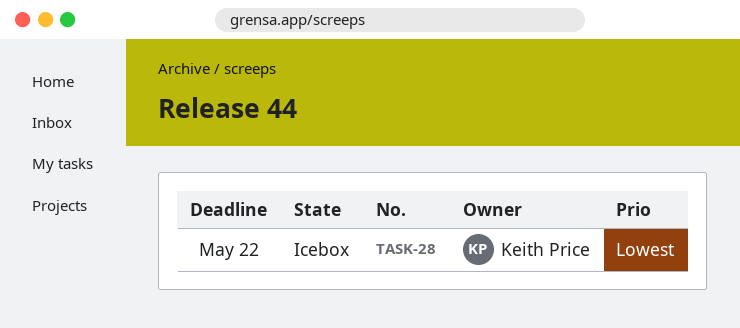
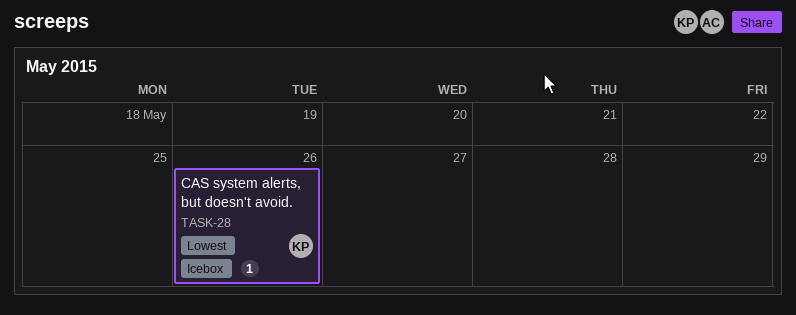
TASK-28, due: May 22 -> May 26

